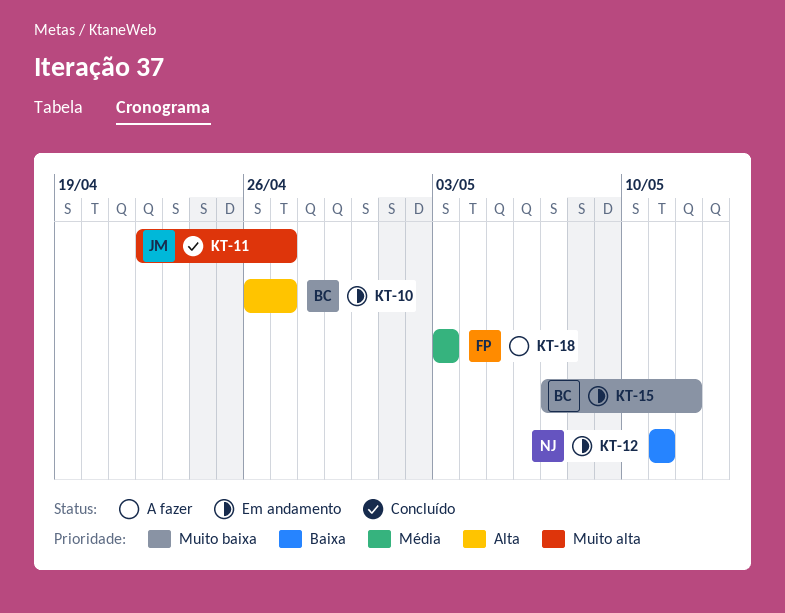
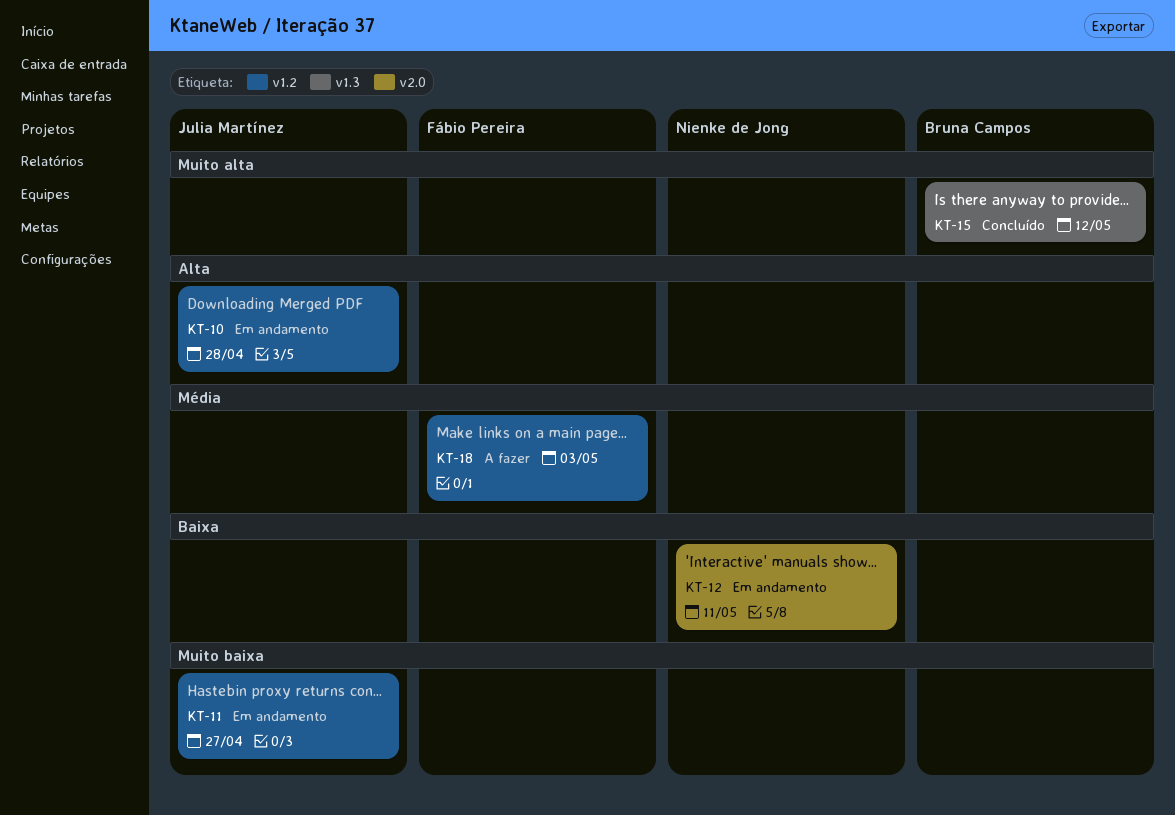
KT-10, owner: Bruna Campos -> Julia Martínez
KT-10, due: Apr 27 -> Apr 28
KT-11, status: Concluído -> Em andamento
KT-11, priority: Muito alta -> Muito baixa
KT-15, status: Em andamento -> Concluído
KT-15, priority: Muito baixa -> Muito alta

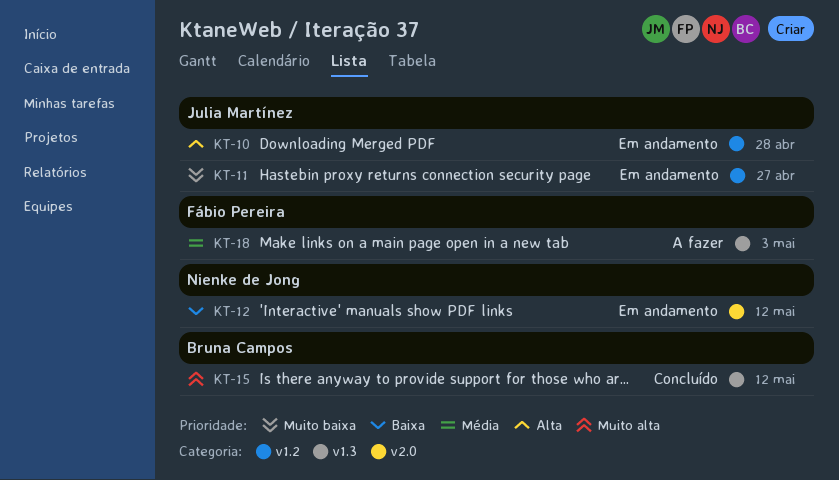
KT-12, due: May 11 -> May 12
KT-18, label: v1.2 -> v1.3

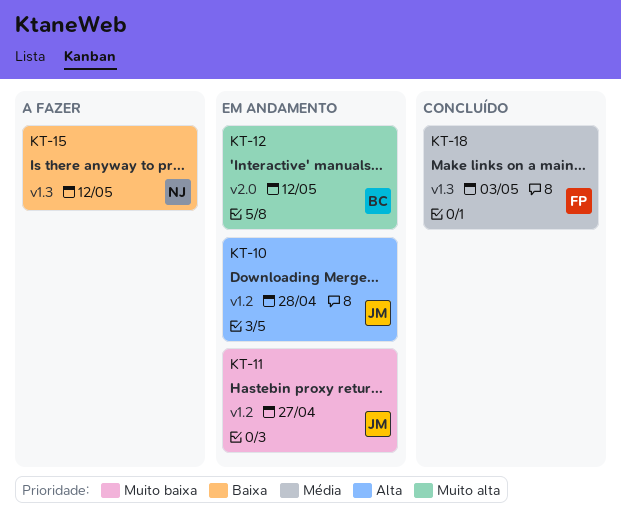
KT-12, owner: Nienke de Jong -> Bruna Campos
KT-12, priority: Baixa -> Muito alta
KT-15, status: Concluído -> A fazer
KT-15, owner: Bruna Campos -> Nienke de Jong
KT-15, priority: Muito alta -> Baixa
KT-18, status: A fazer -> Concluído

